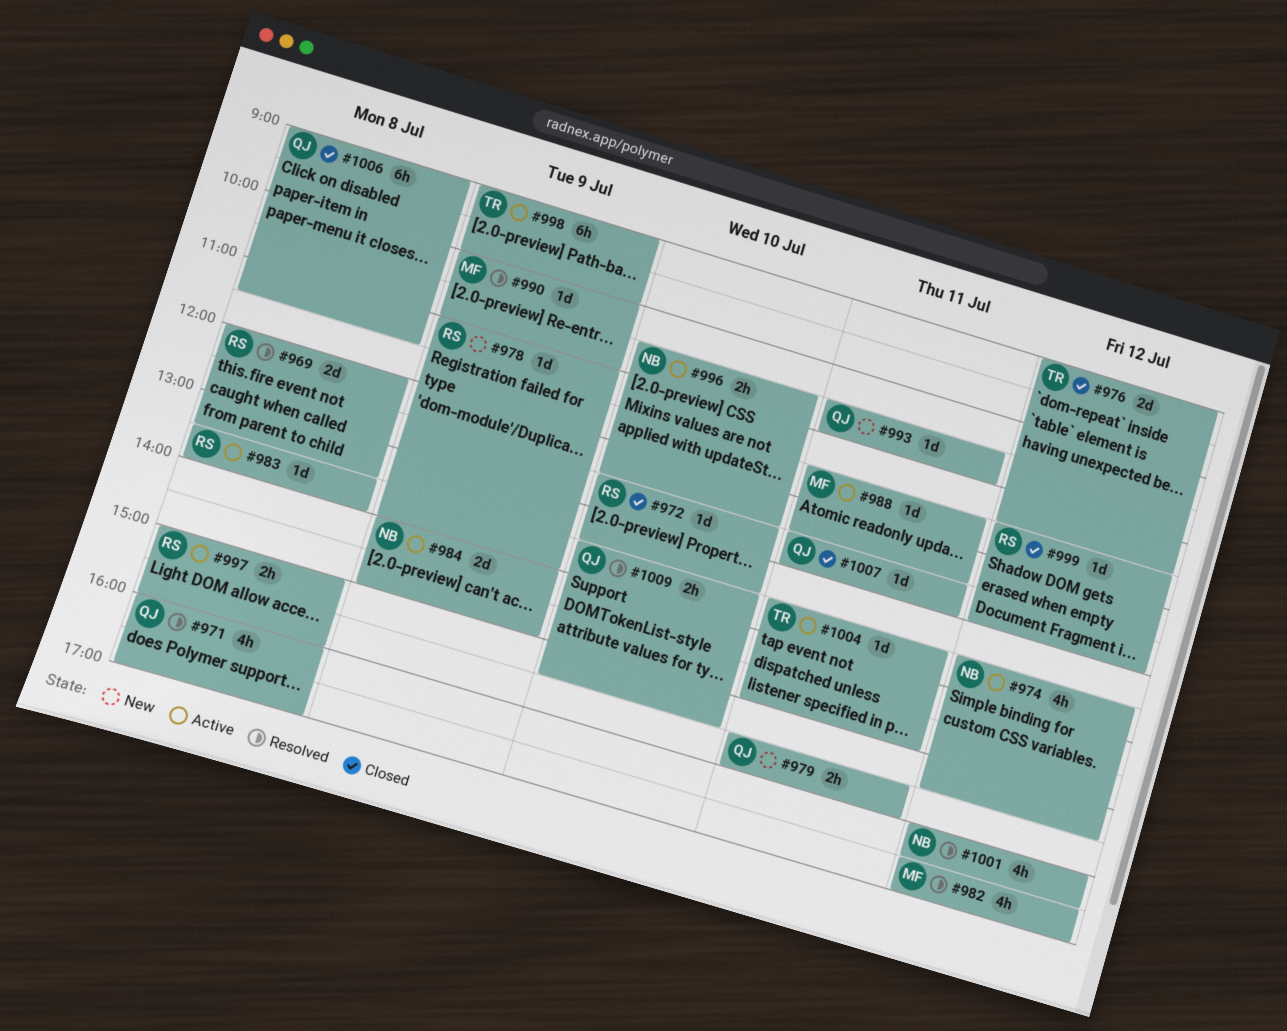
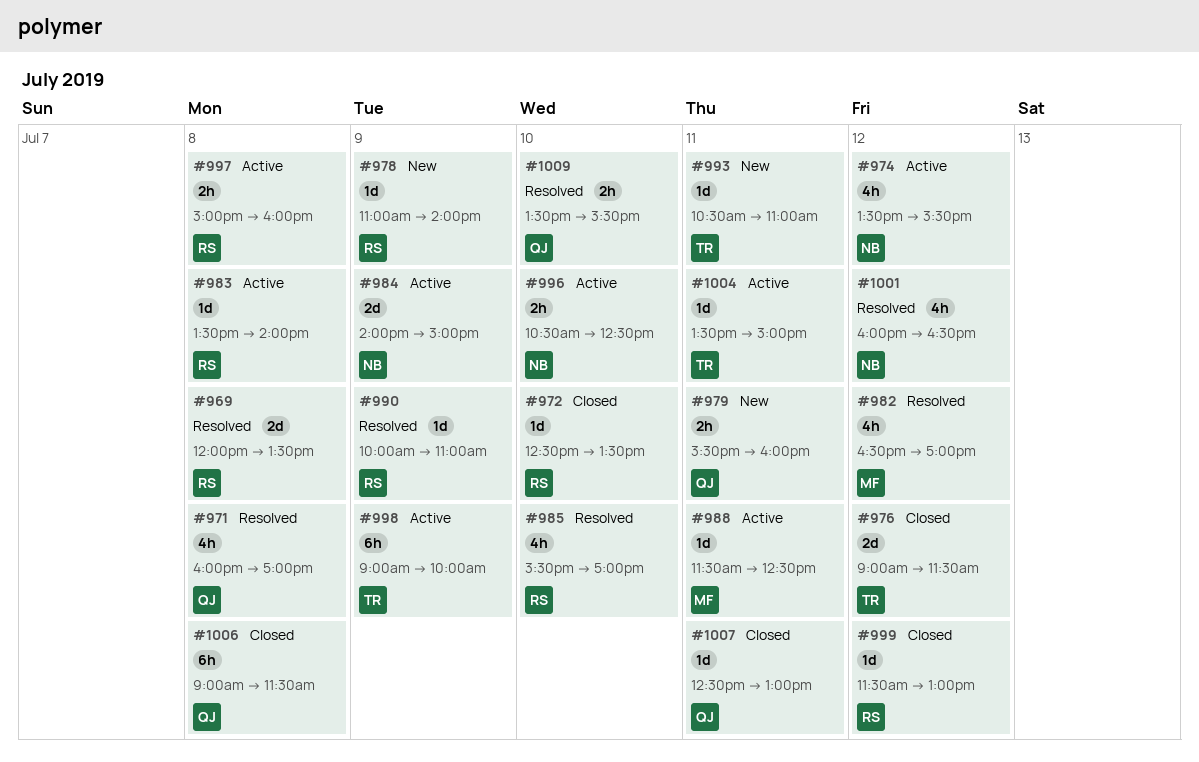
#985: none -> present
#990, owner: MF -> RS
#993, owner: QJ -> TR

